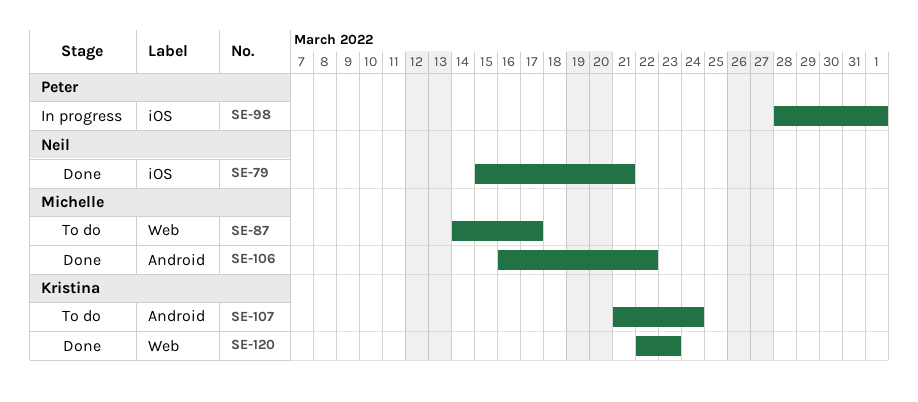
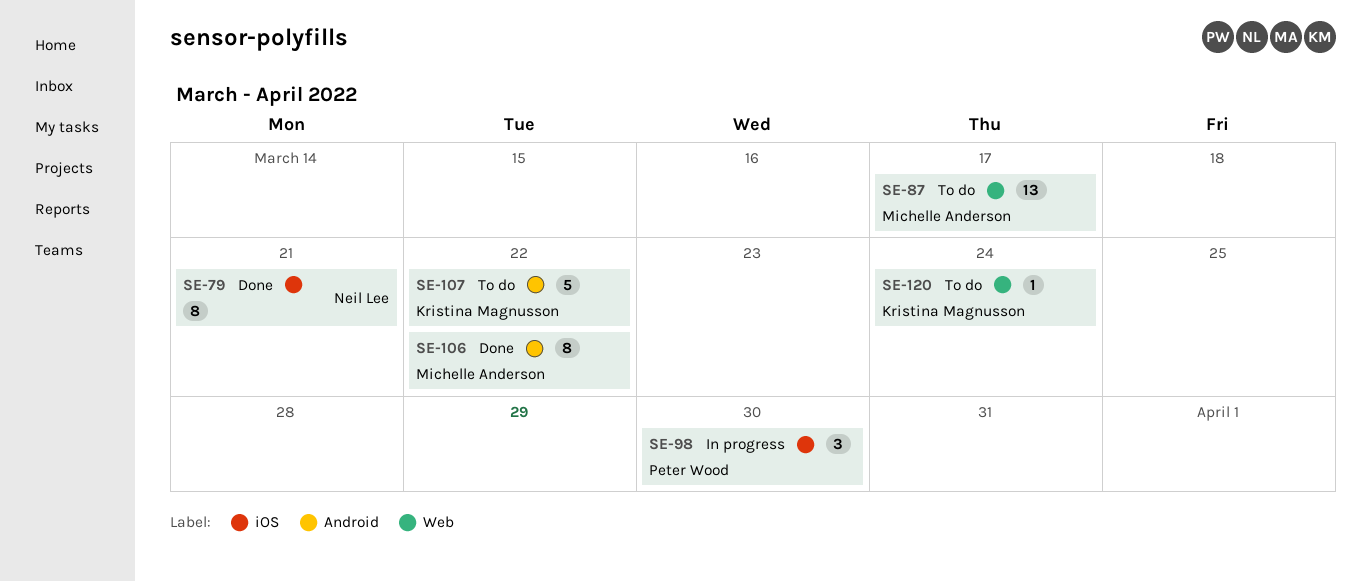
SE-98, due: Apr 1 -> Mar 30
SE-107, due: Mar 24 -> Mar 22
SE-120, status: Done -> To do
SE-120, due: Mar 23 -> Mar 24

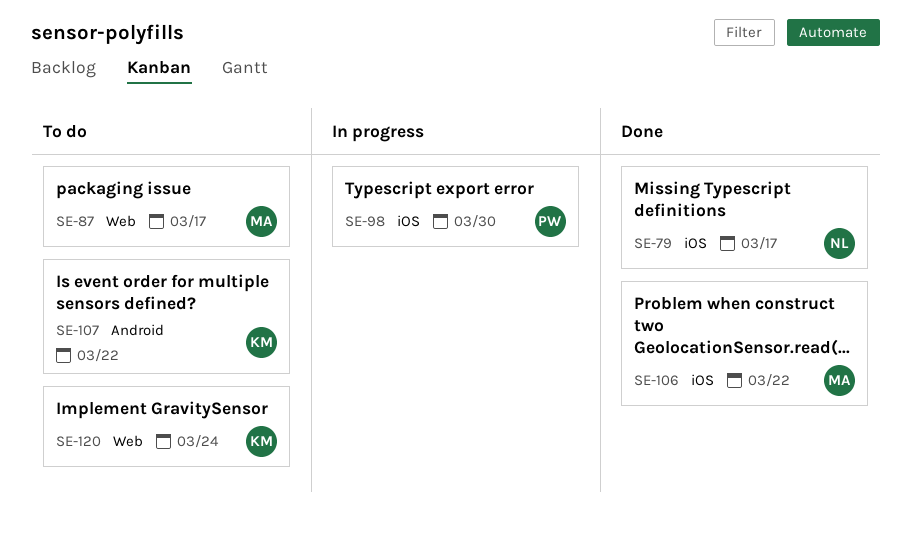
SE-79, due: Mar 21 -> Mar 17
SE-106, label: Android -> iOS

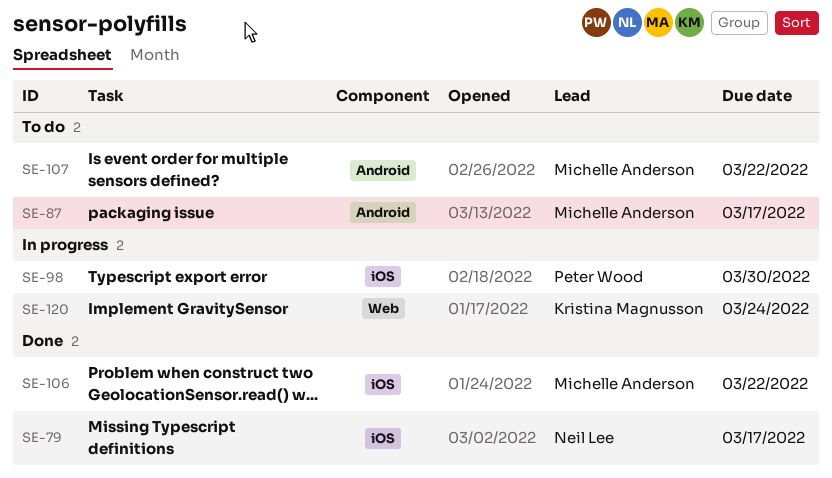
SE-87, label: Web -> Android
SE-107, owner: Kristina Magnusson -> Michelle Anderson
SE-120, status: To do -> In progress

